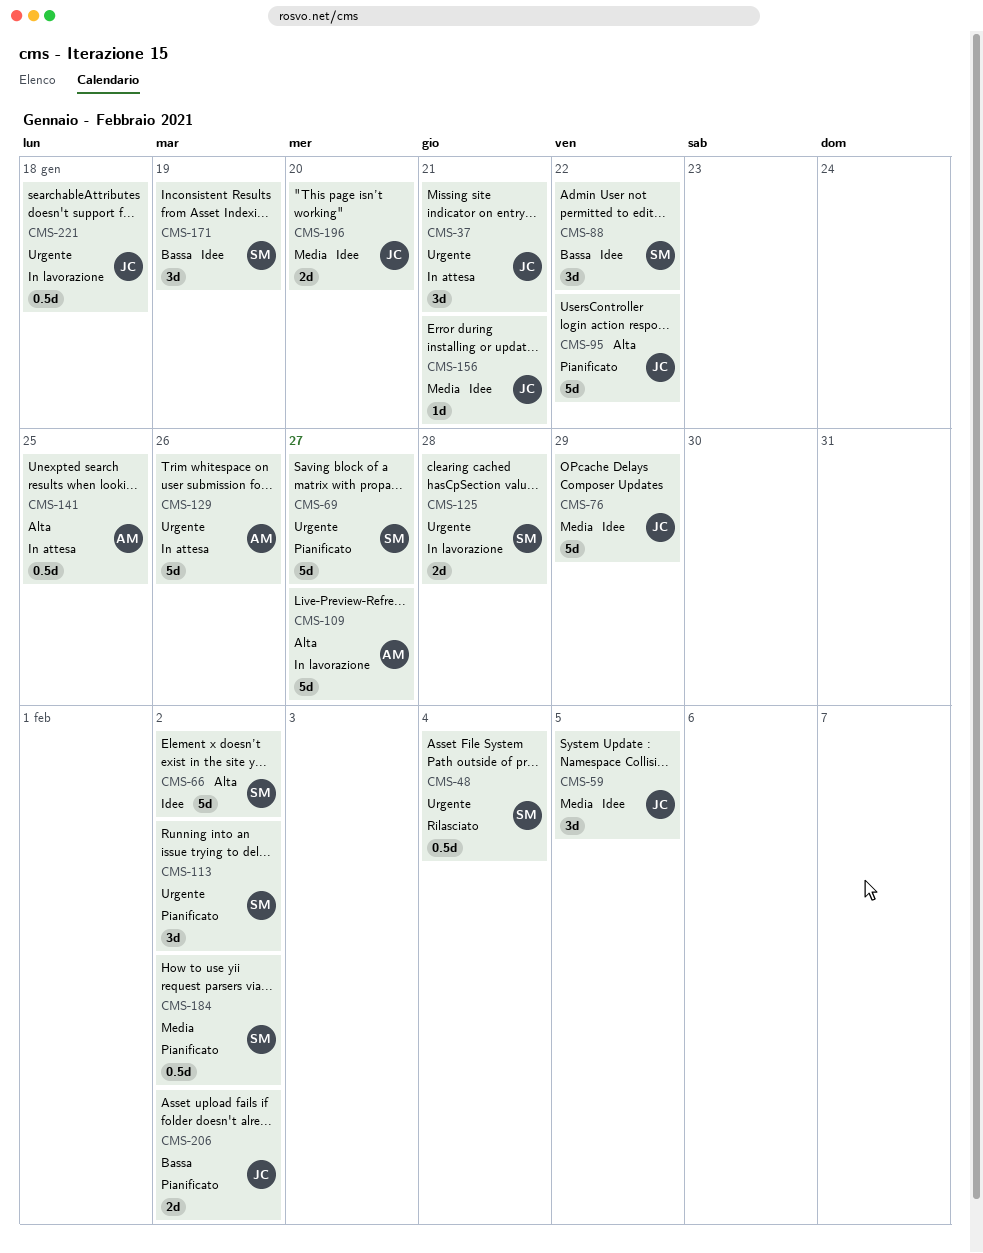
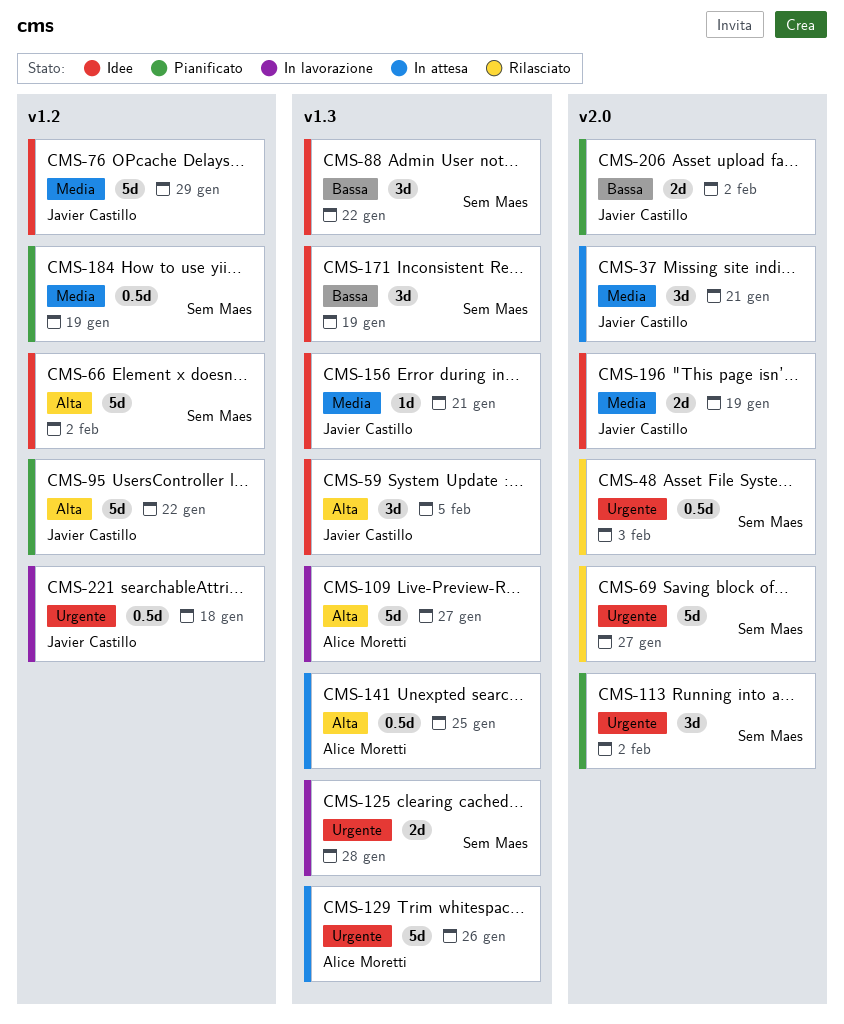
CMS-37, priority: Urgente -> Media
CMS-48, due: Feb 4 -> Feb 3
CMS-59, priority: Media -> Alta
CMS-69, status: Pianificato -> Rilasciato
CMS-184, due: Feb 2 -> Jan 19
CMS-196, due: Jan 20 -> Jan 19

